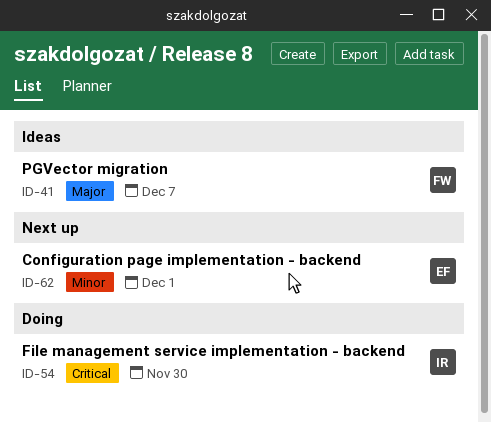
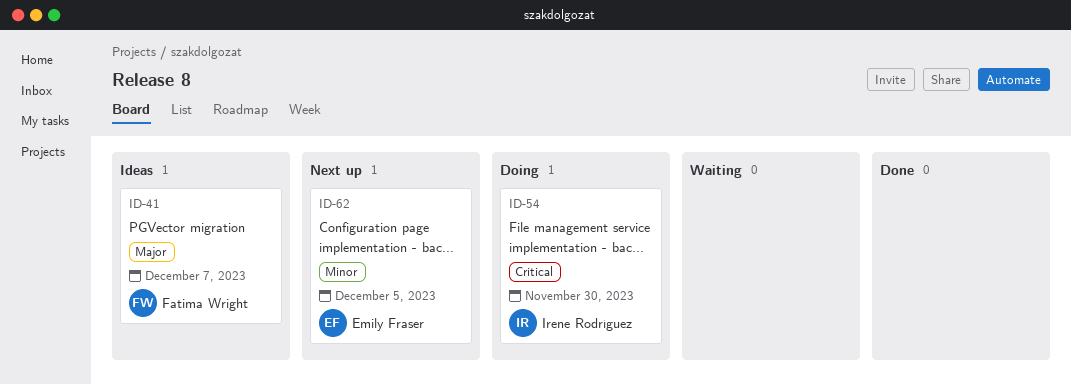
ID-62, due: Dec 1 -> Dec 5

